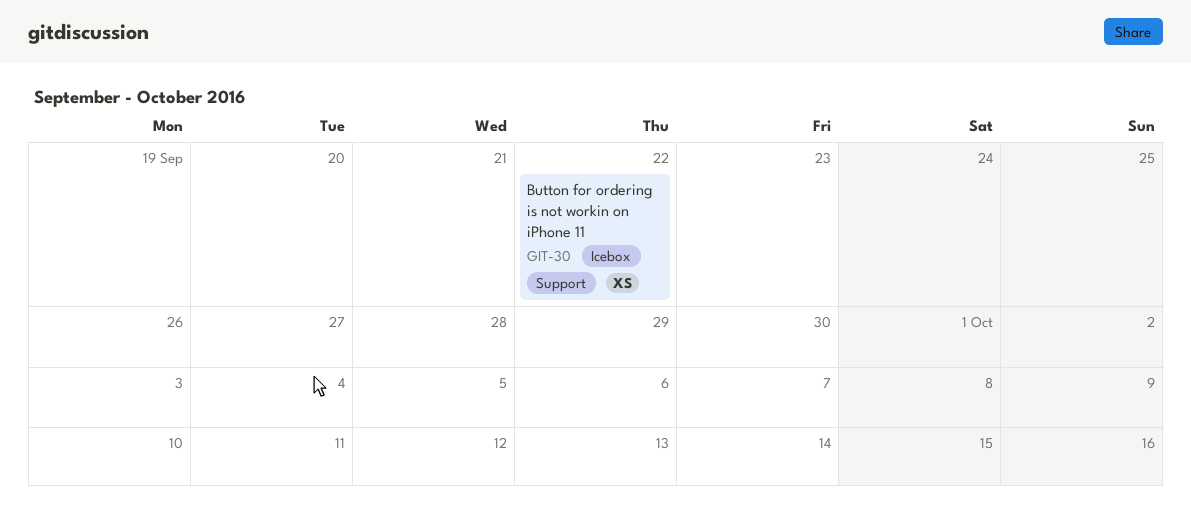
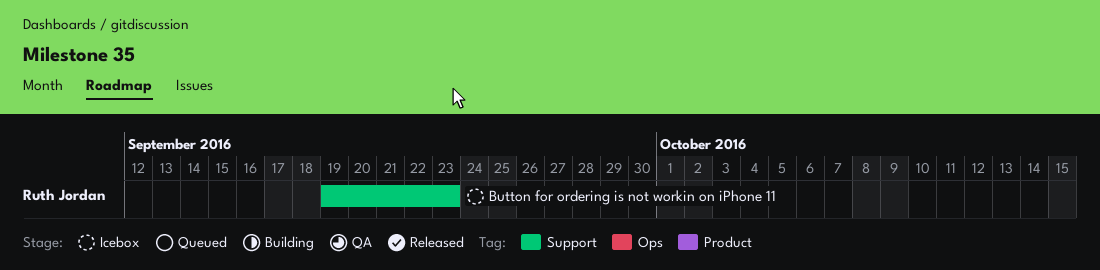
Button for ordering is not workin on iPhone 11, due: Sep 22 -> Sep 23

